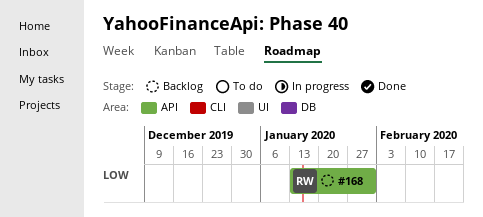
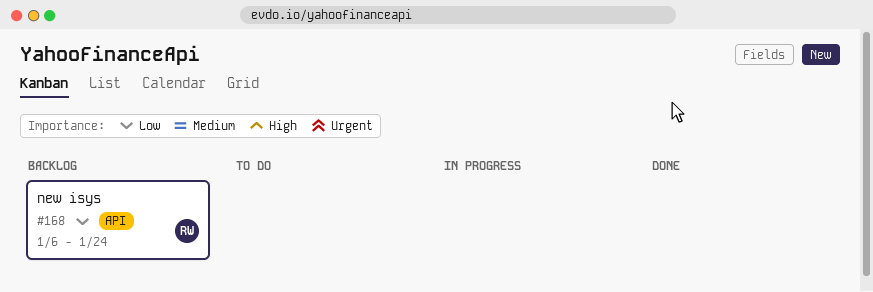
#168, start: Jan 13 -> Jan 6
#168, due: Jan 31 -> Jan 24

